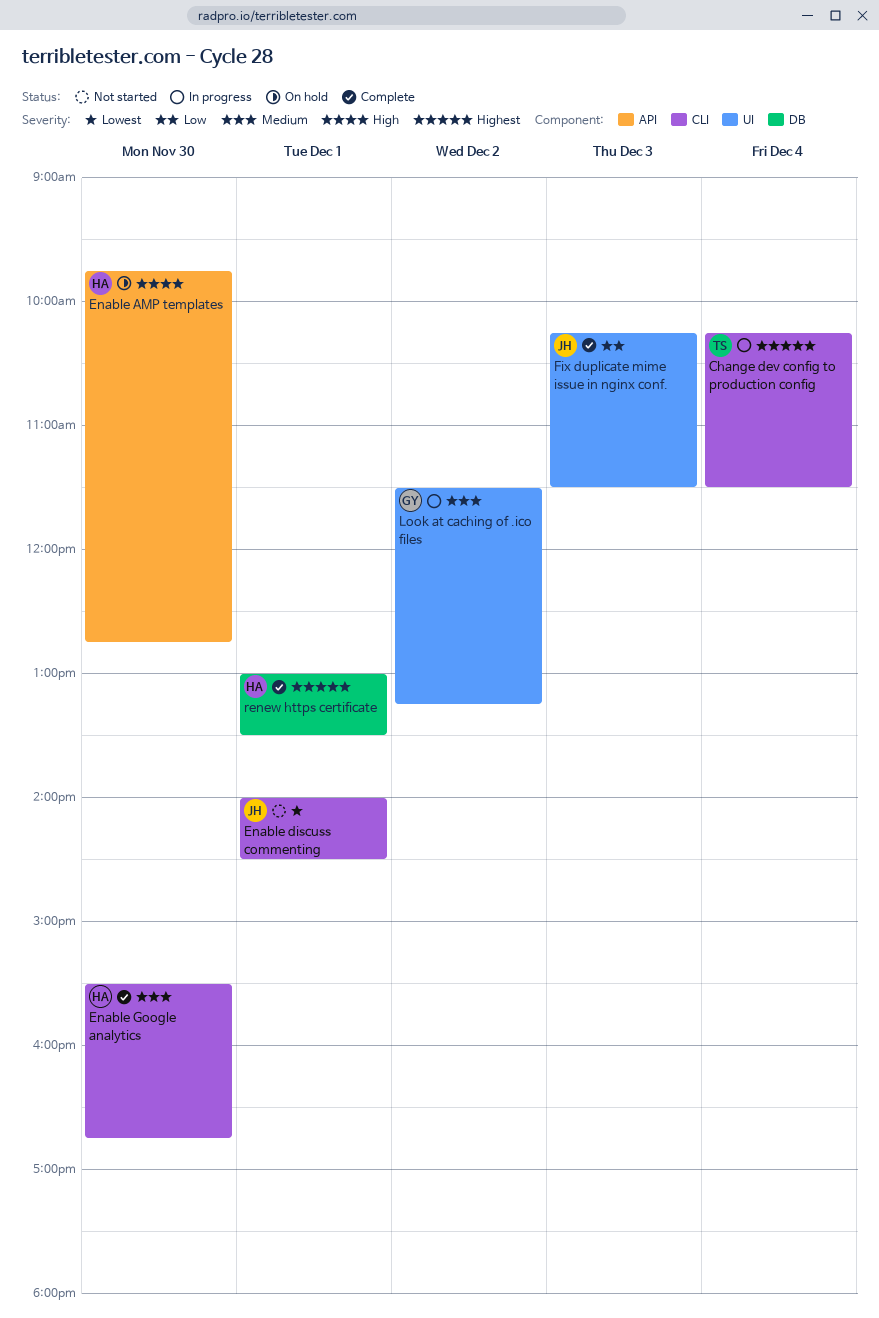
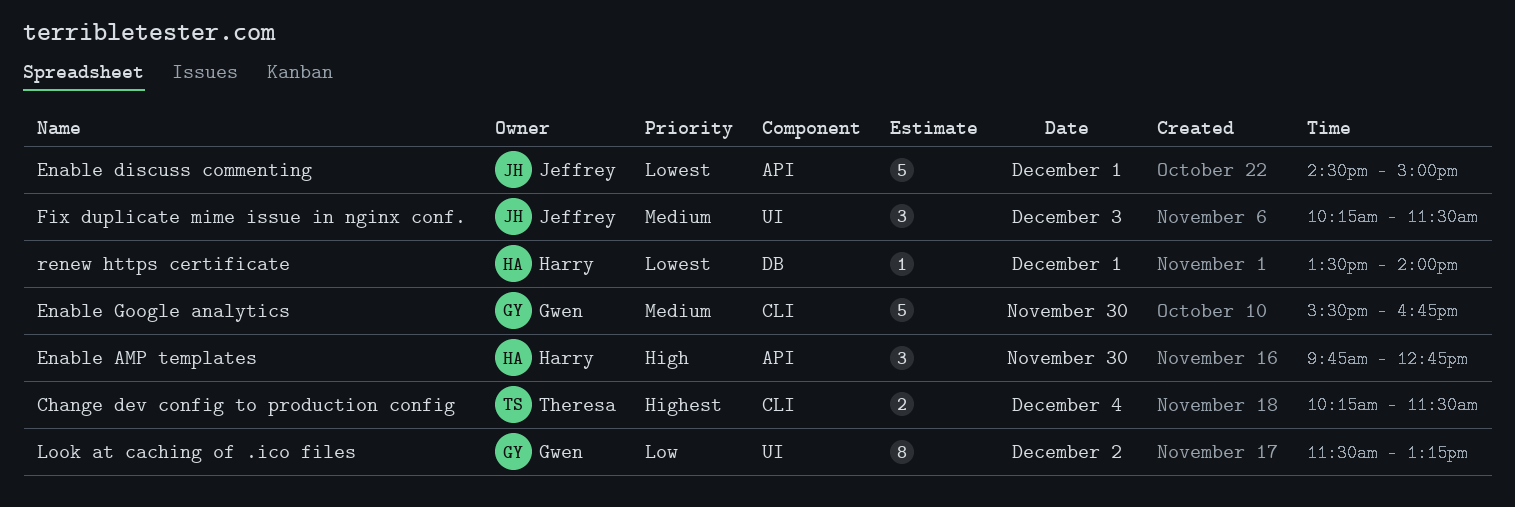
Enable discuss commenting, label: CLI -> API
Enable discuss commenting, begins: 14:00 -> 14:30
Enable discuss commenting, ends: 14:30 -> 15:00
Enable Google analytics, owner: Harry -> Gwen
Fix duplicate mime issue in nginx conf., priority: Low -> Medium
Look at caching of .ico files, priority: Medium -> Low
renew https certificate, priority: Highest -> Lowest
renew https certificate, begins: 13:00 -> 13:30
renew https certificate, ends: 13:30 -> 14:00

